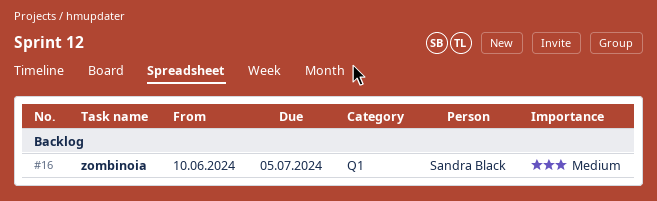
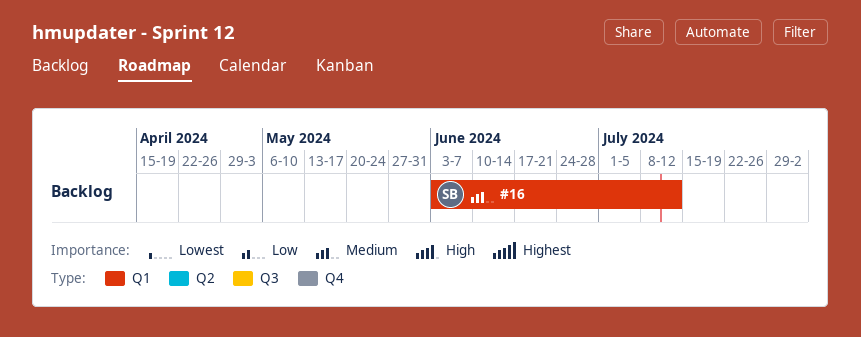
#16, start: Jun 10 -> Jun 3
#16, due: Jul 5 -> Jul 12

